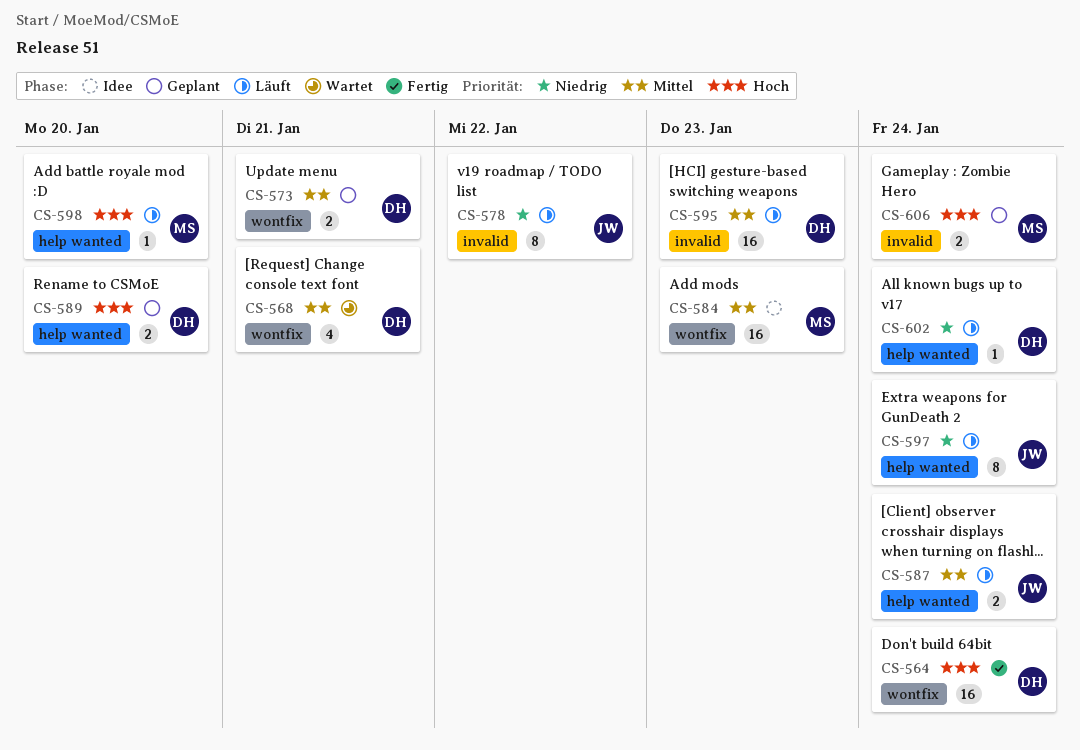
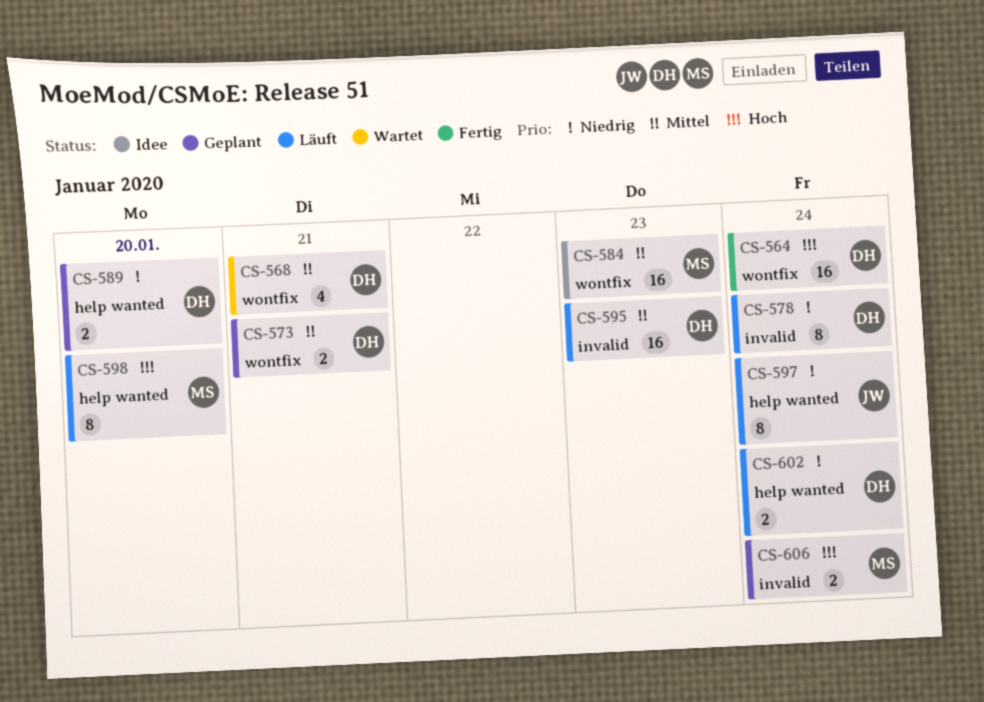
CS-578, owner: JW -> DH
CS-578, due: Jan 22 -> Jan 24
CS-587: present -> none
CS-589, priority: Hoch -> Niedrig
CS-598, estimate: 1 -> 8
CS-602, estimate: 1 -> 2

